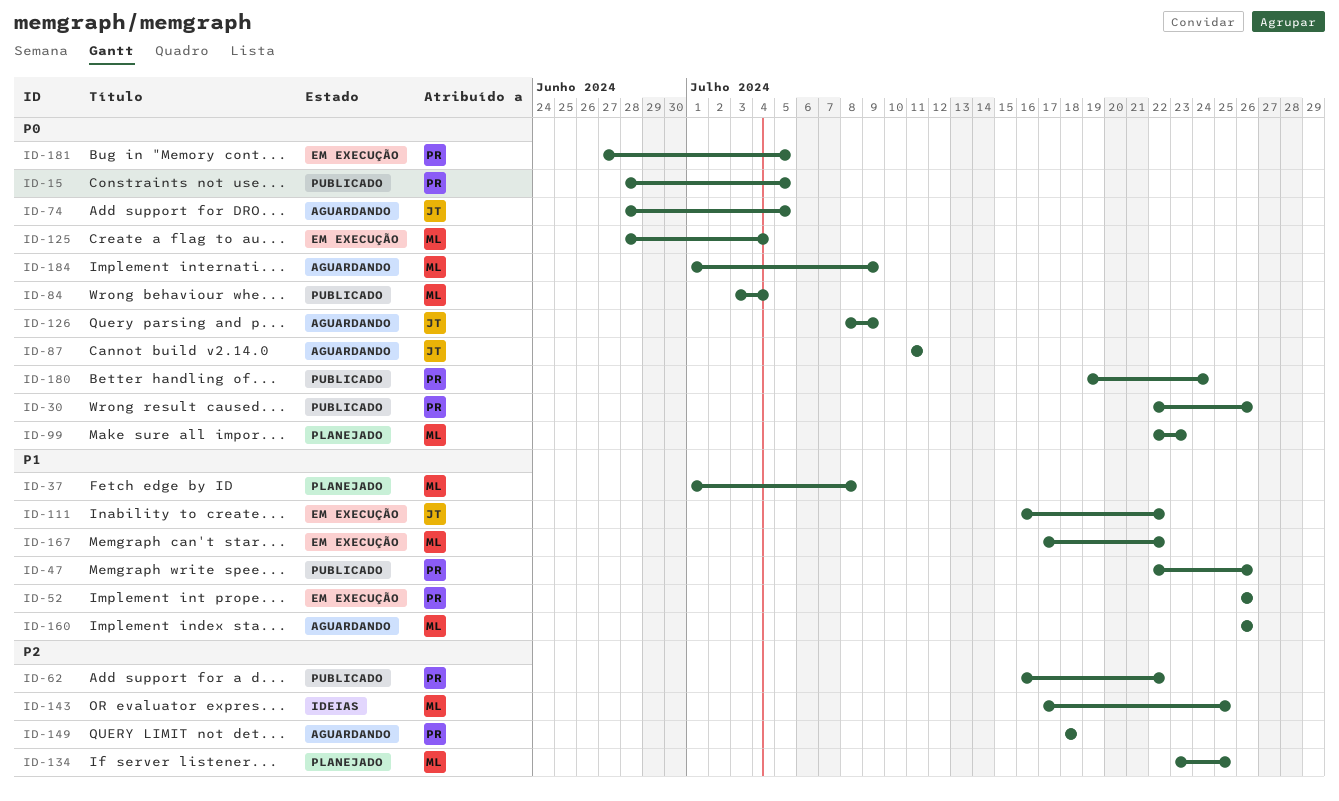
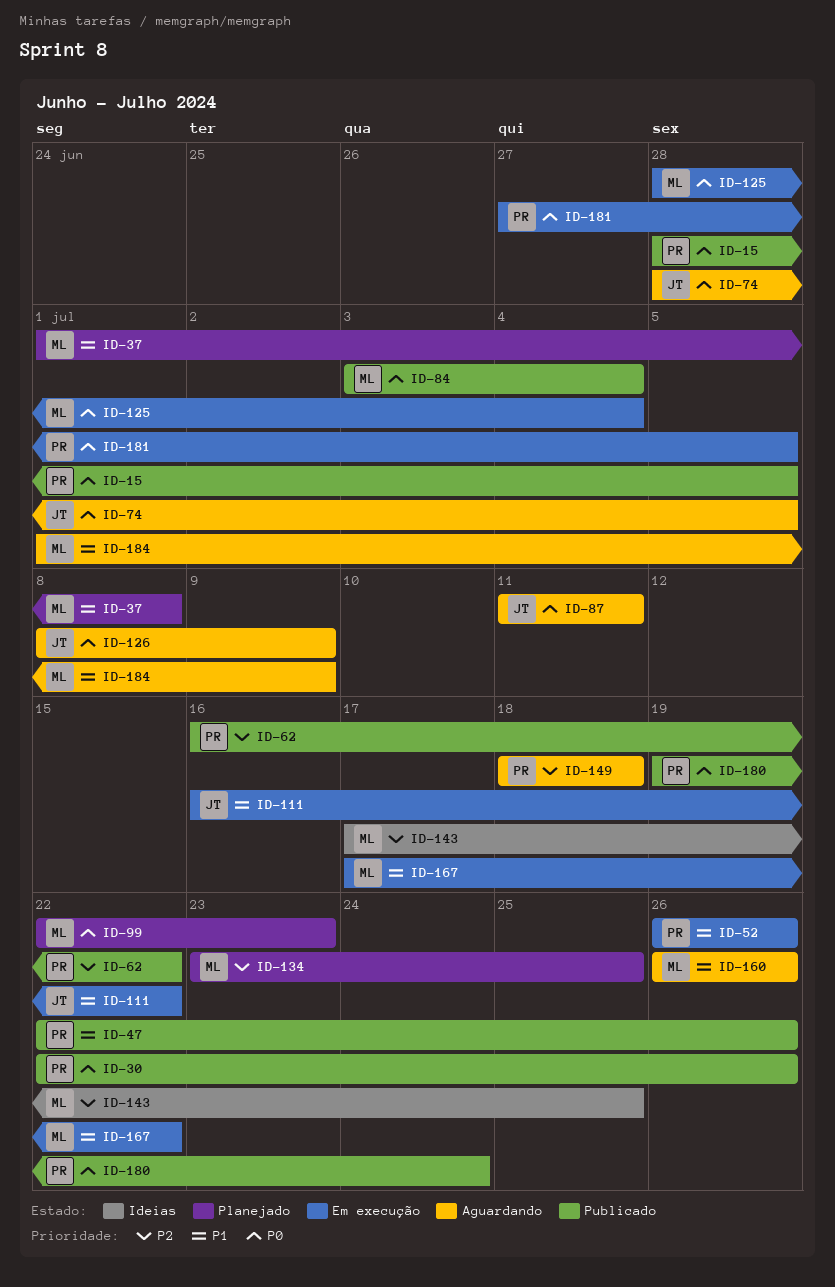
ID-184, priority: P0 -> P1

